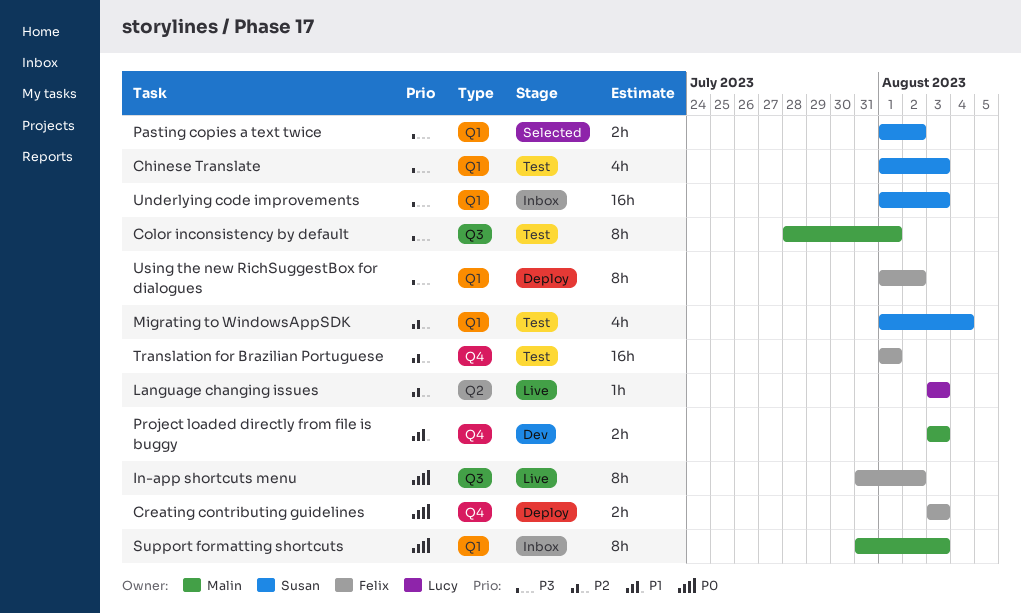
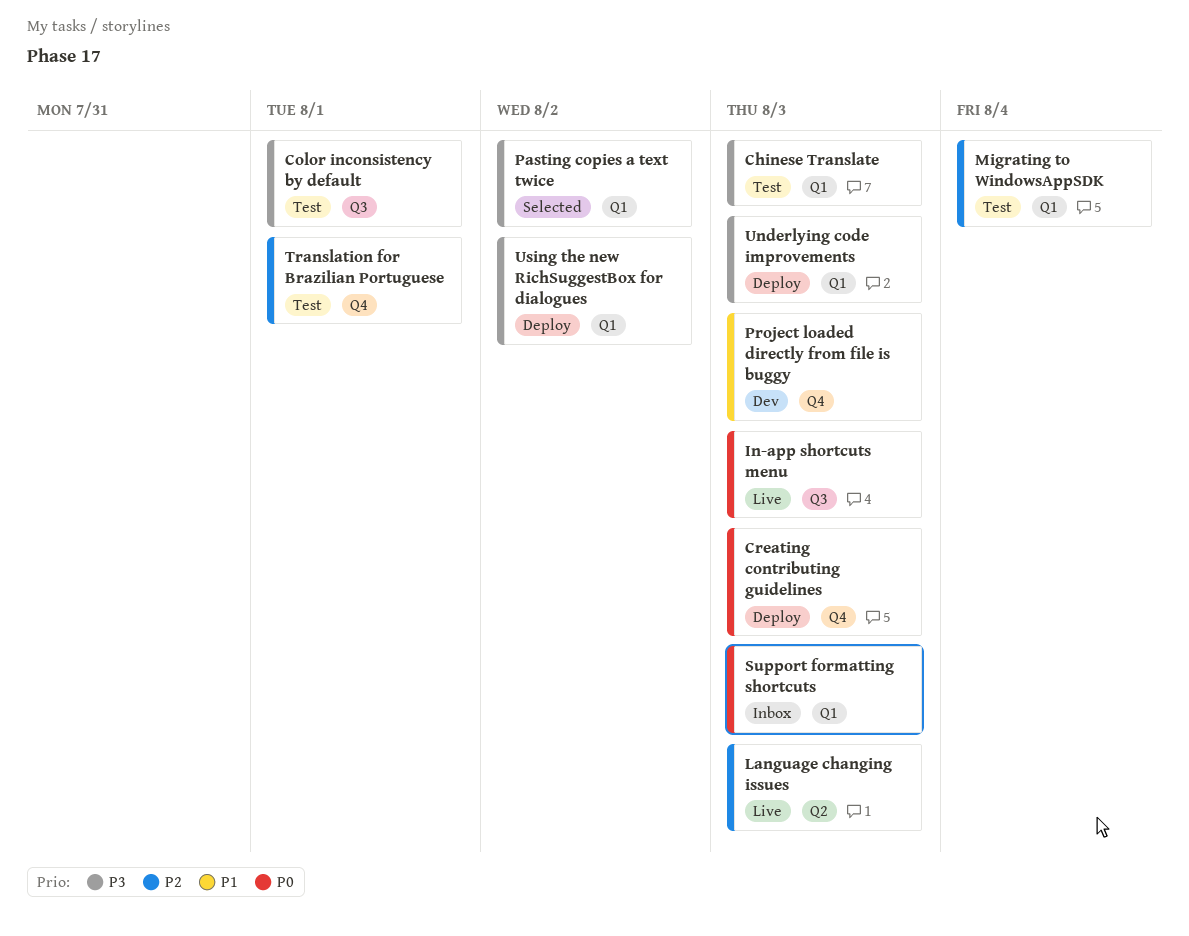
In-app shortcuts menu, due: Aug 2 -> Aug 3
Underlying code improvements, status: Inbox -> Deploy

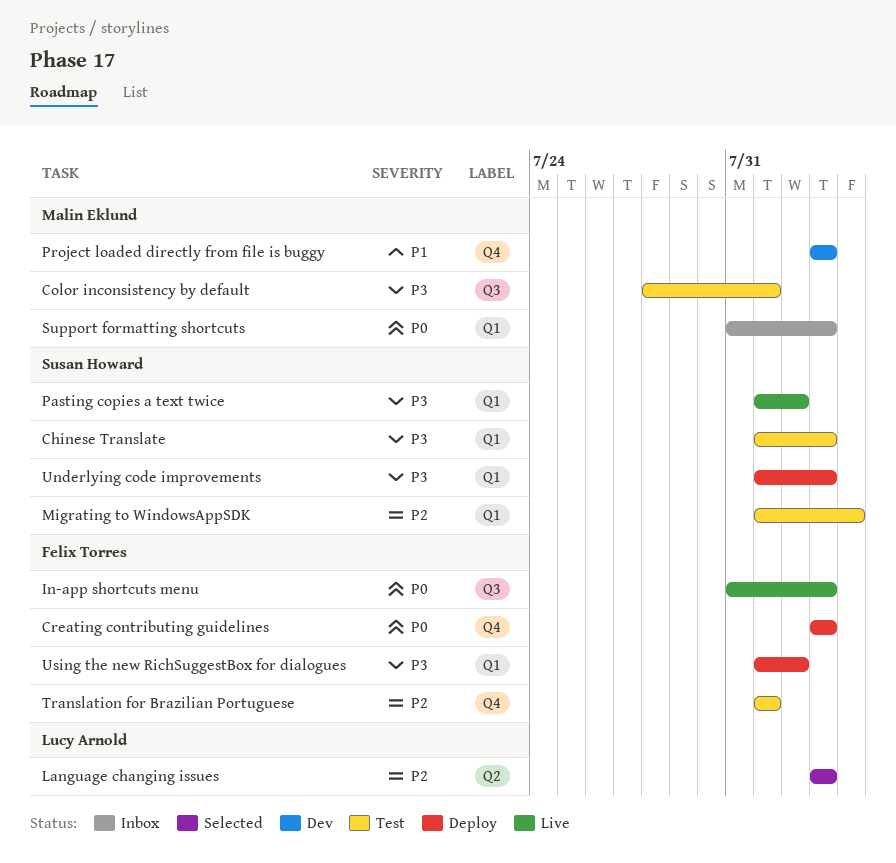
Language changing issues, status: Live -> Selected
Pasting copies a text twice, status: Selected -> Live

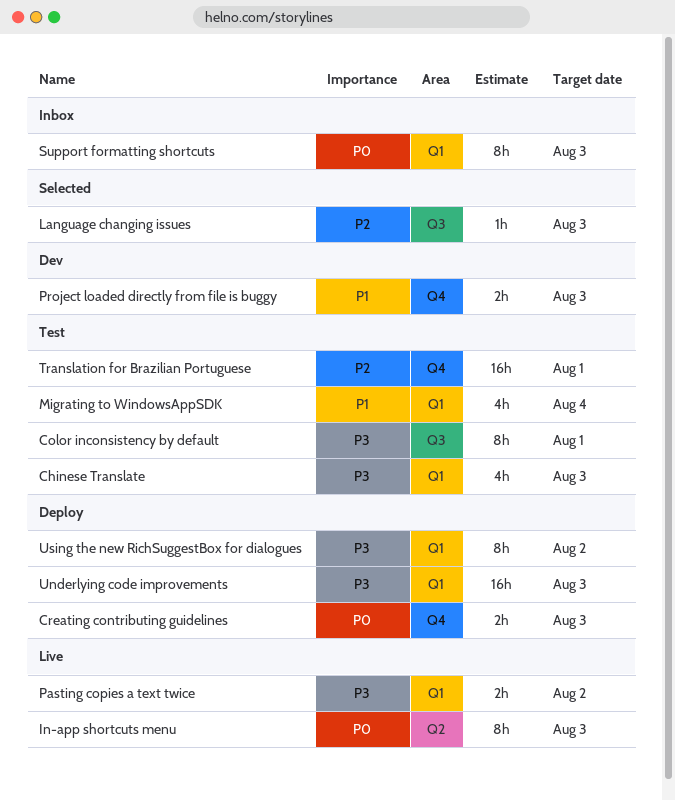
In-app shortcuts menu, label: Q3 -> Q2
Language changing issues, label: Q2 -> Q3
Migrating to WindowsAppSDK, priority: P2 -> P1

